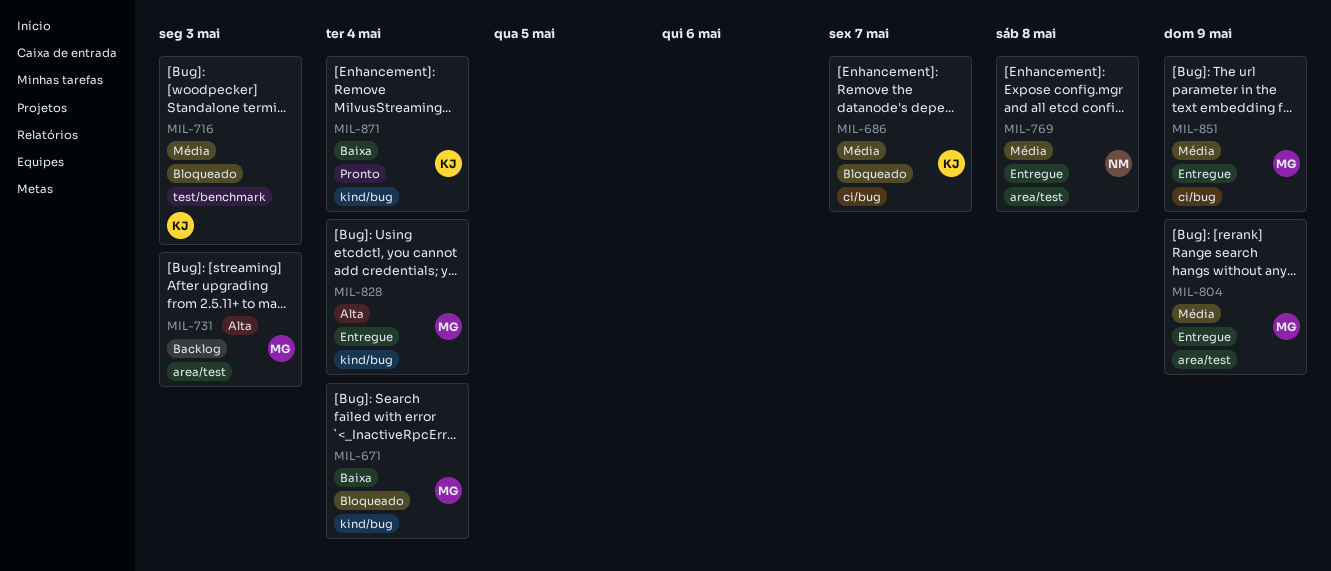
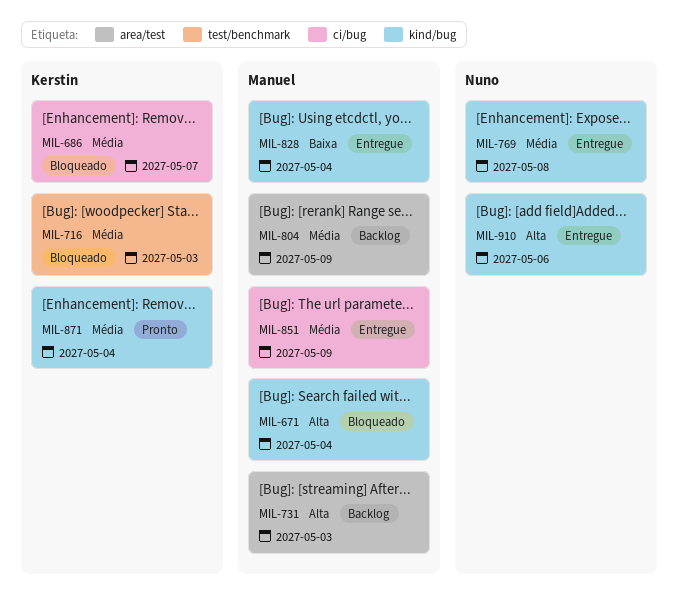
MIL-671, priority: Baixa -> Alta
MIL-769, label: area/test -> kind/bug
MIL-804, status: Entregue -> Backlog
MIL-828, priority: Alta -> Baixa
MIL-871, priority: Baixa -> Média
MIL-910: none -> present

